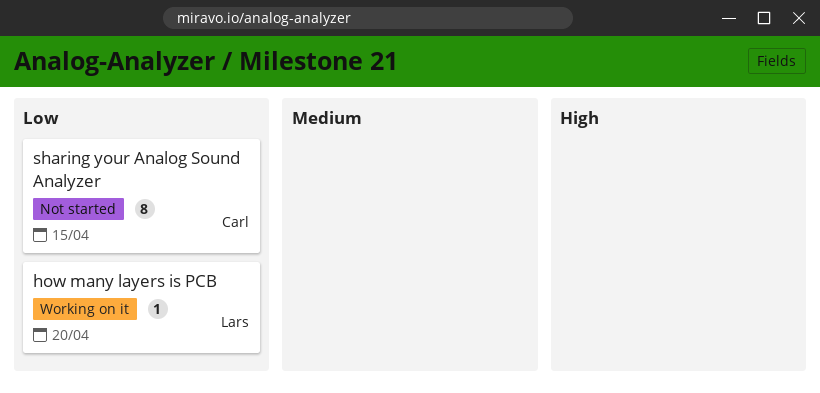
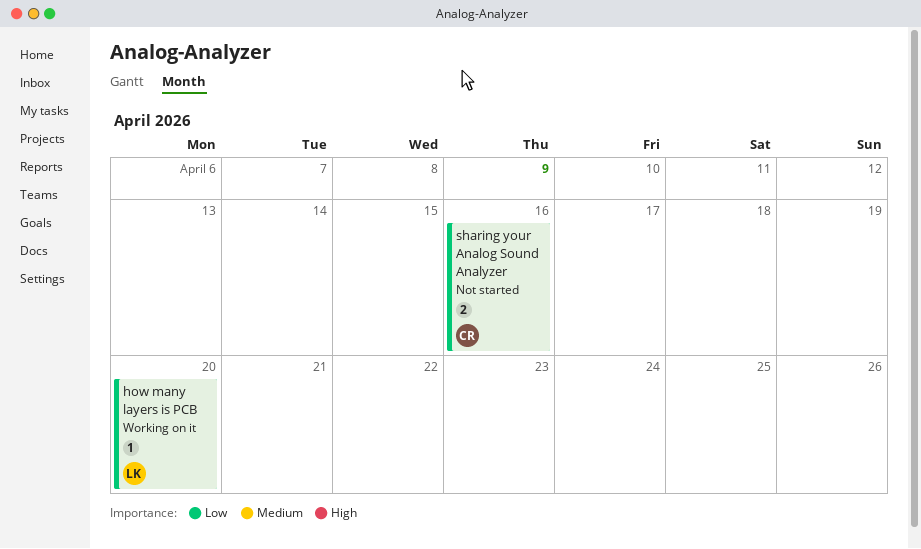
sharing your Analog Sound Analyzer, estimate: 8 -> 2
sharing your Analog Sound Analyzer, due: Apr 15 -> Apr 16

